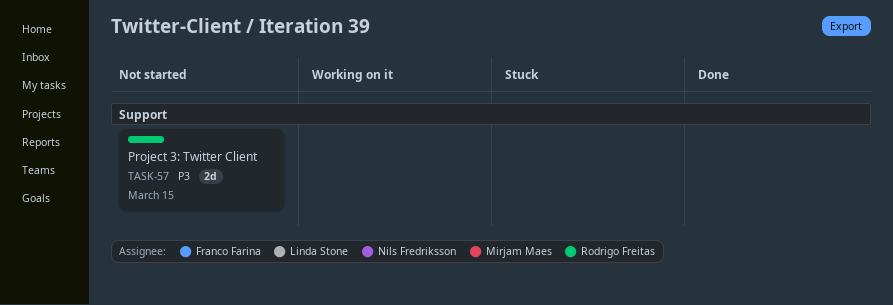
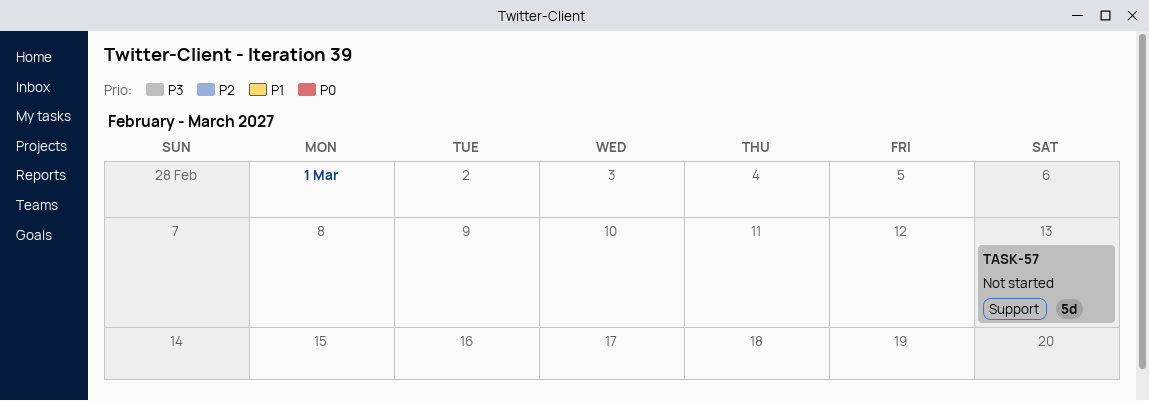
TASK-57, estimate: 2d -> 5d
TASK-57, due: Mar 15 -> Mar 13

